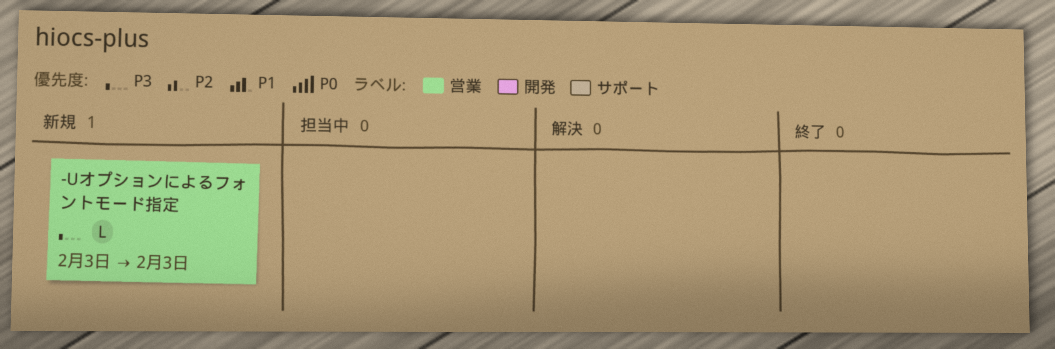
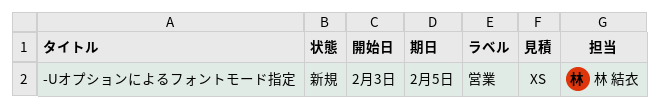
-Uオプションによるフォントモード指定, estimate: L -> XS
-Uオプションによるフォントモード指定, due: Feb 3 -> Feb 5

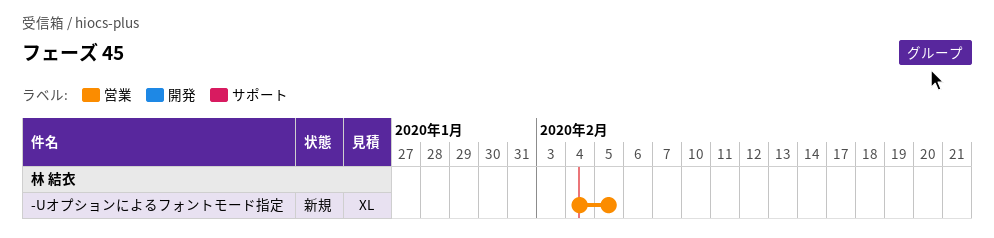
-Uオプションによるフォントモード指定, estimate: XS -> XL
-Uオプションによるフォントモード指定, start: Feb 3 -> Feb 4

